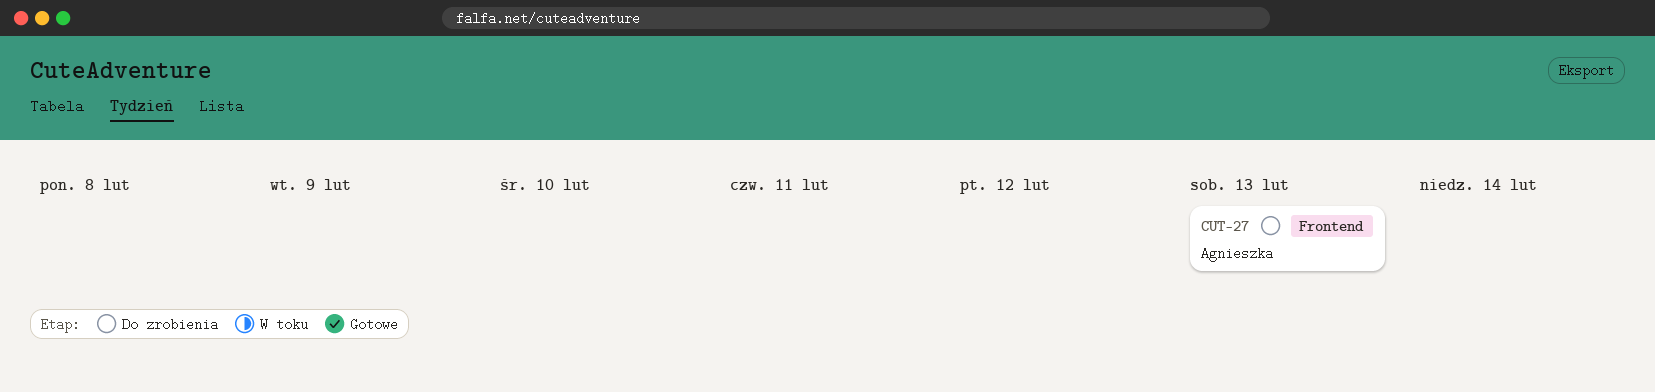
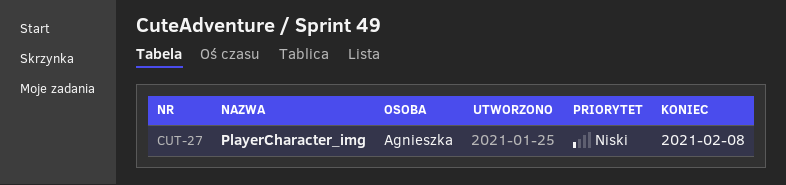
CUT-27, due: Feb 13 -> Feb 8

